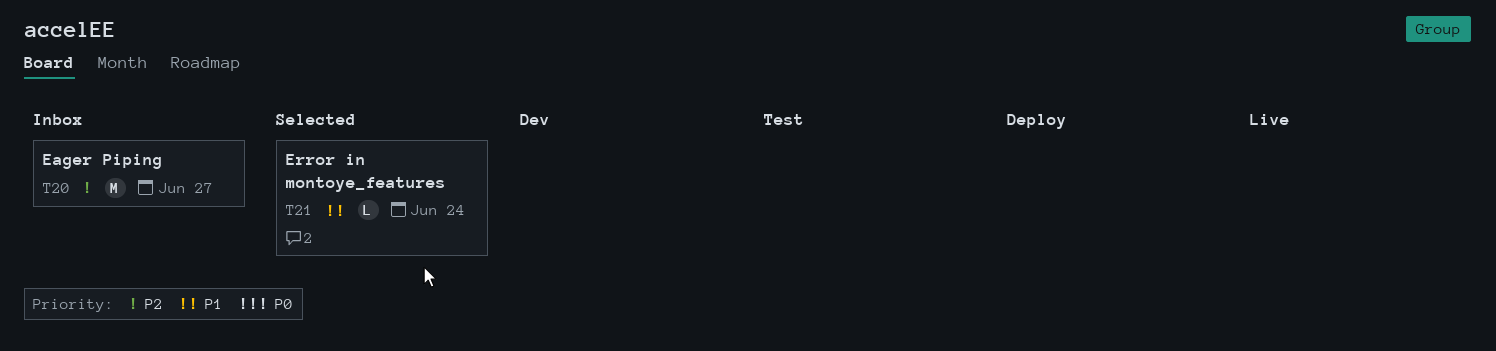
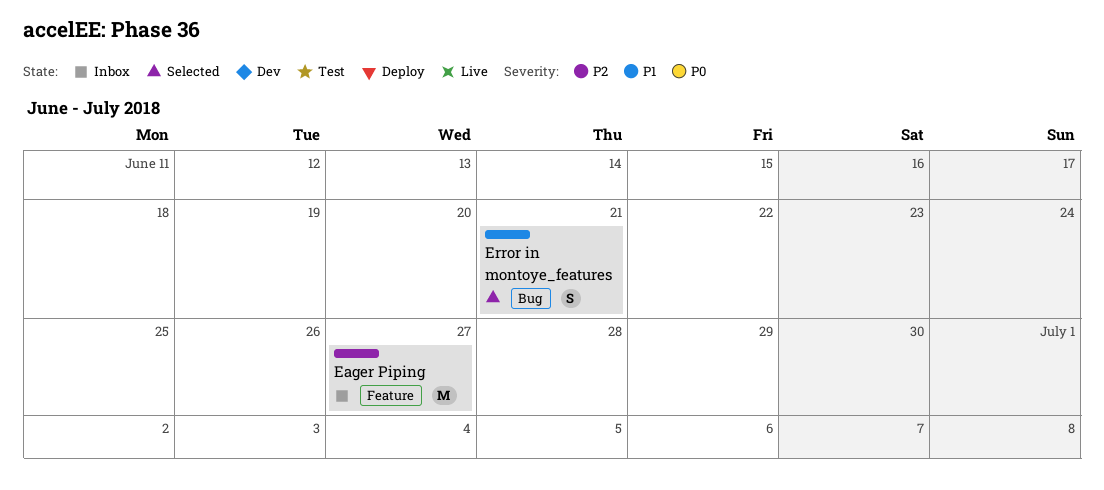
Error in montoye_features, estimate: L -> S
Error in montoye_features, due: Jun 24 -> Jun 21

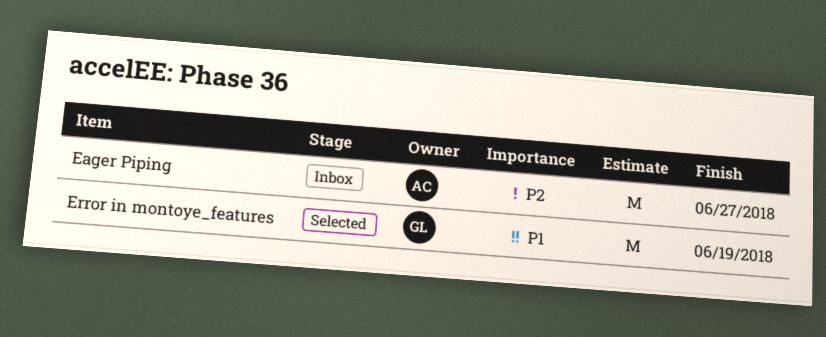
Error in montoye_features, estimate: S -> M
Error in montoye_features, due: Jun 21 -> Jun 19

